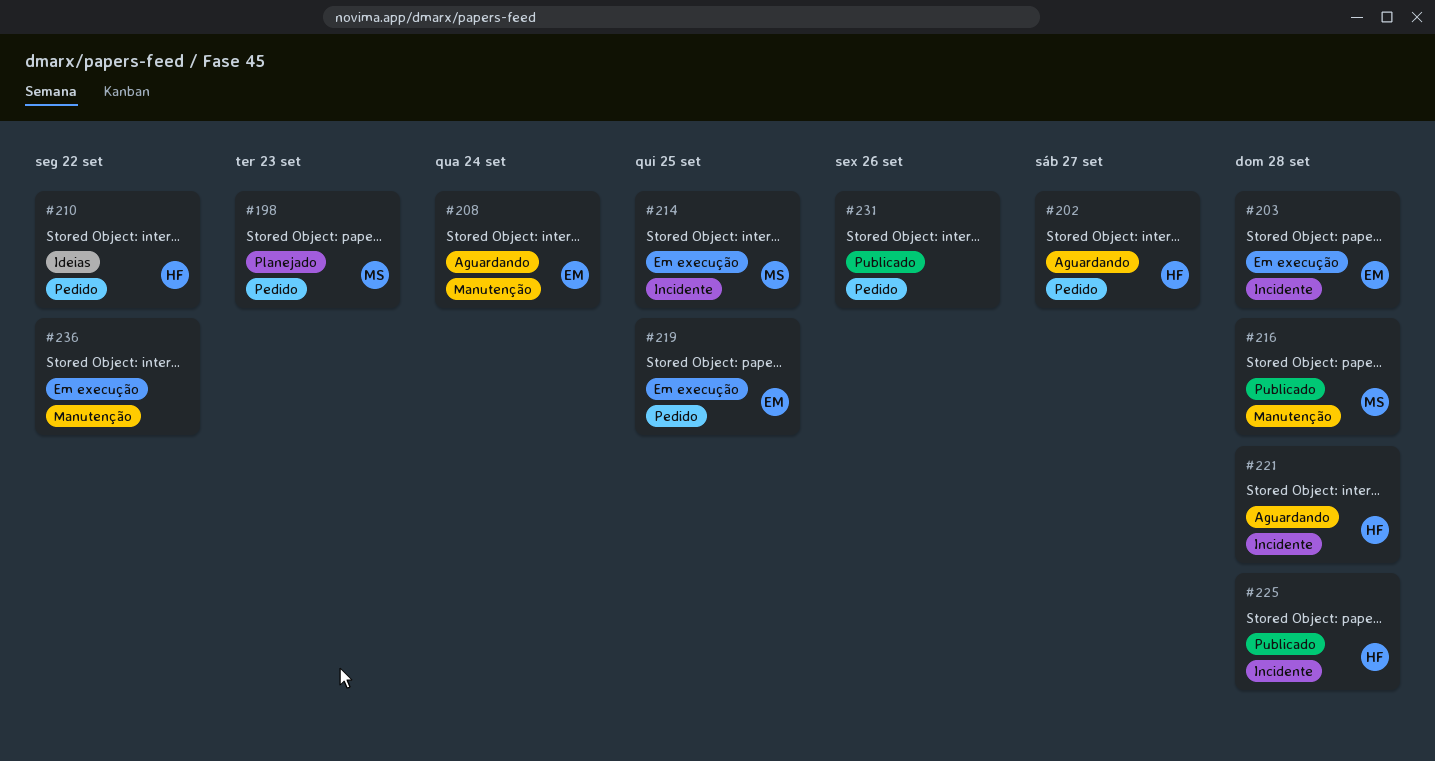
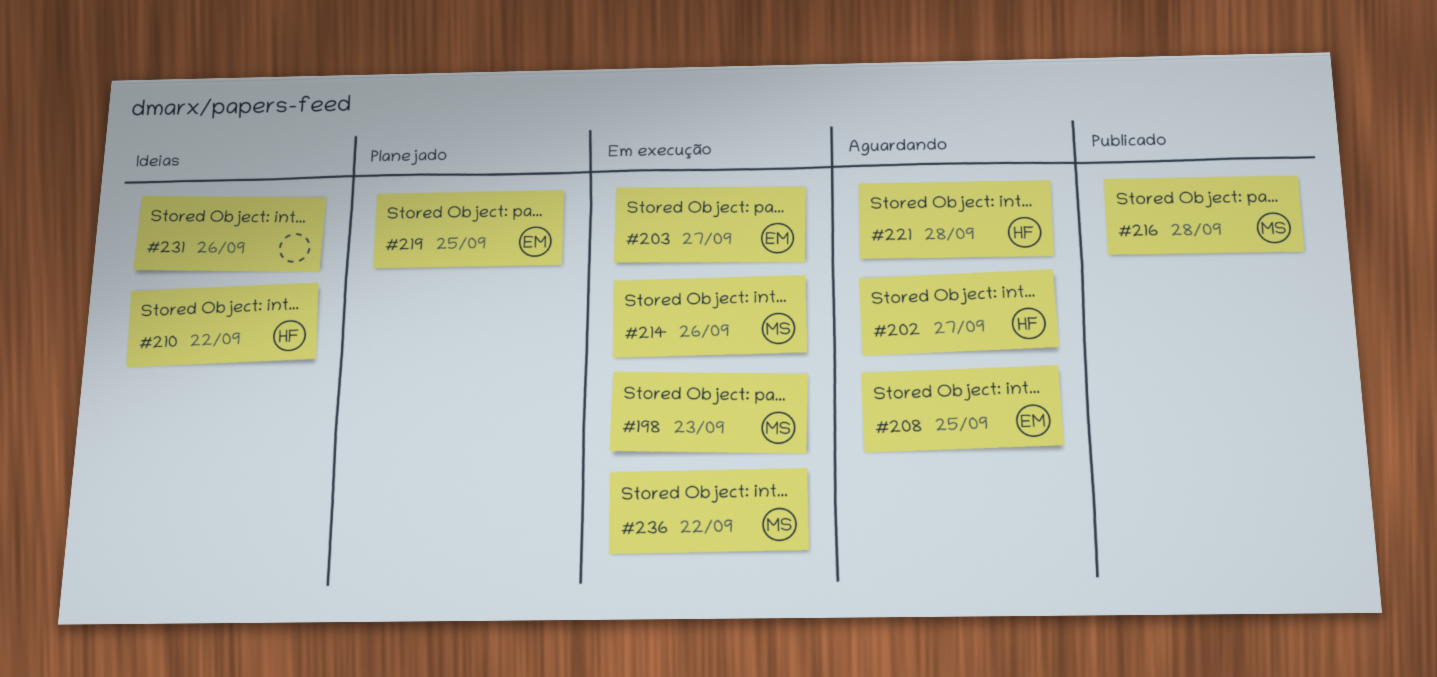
#198, status: Planejado -> Em execução
#203, due: Sep 28 -> Sep 27
#208, due: Sep 24 -> Sep 25
#214, due: Sep 25 -> Sep 26
#219, status: Em execução -> Planejado
#225: present -> none
#231, status: Publicado -> Ideias
#236, owner: none -> MS

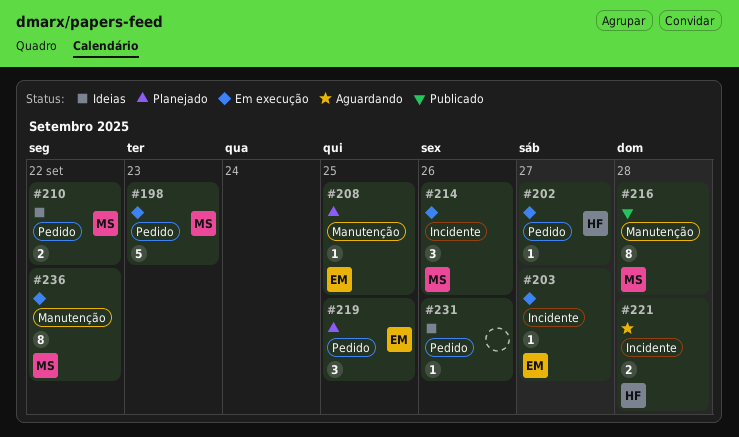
#202, status: Aguardando -> Em execução
#208, status: Aguardando -> Planejado
#210, owner: HF -> MS

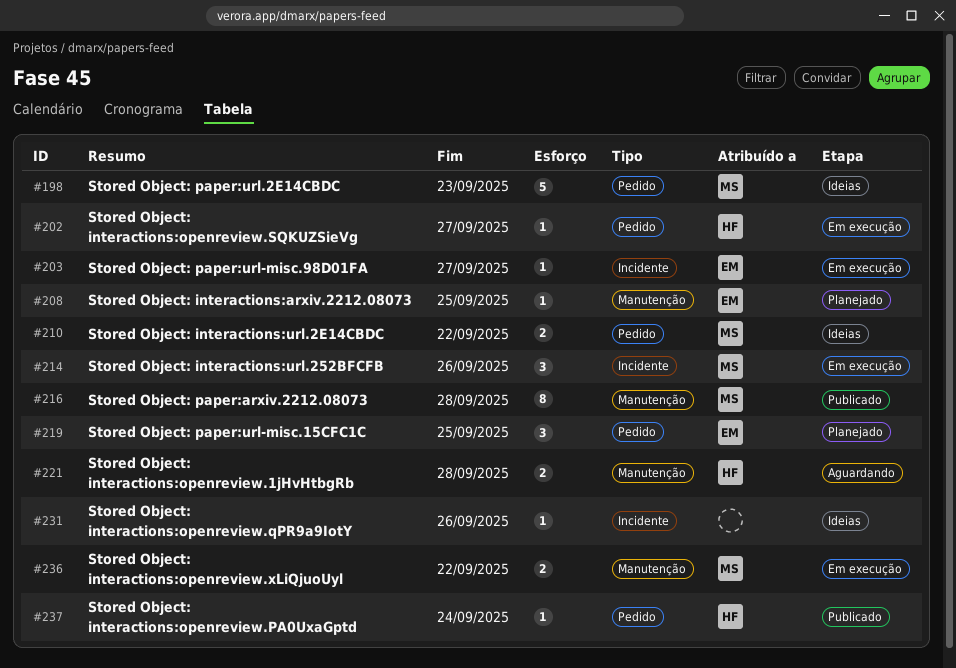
#198, status: Em execução -> Ideias
#221, label: Incidente -> Manutenção
#231, label: Pedido -> Incidente
#236, estimate: 8 -> 2
#237: none -> present

